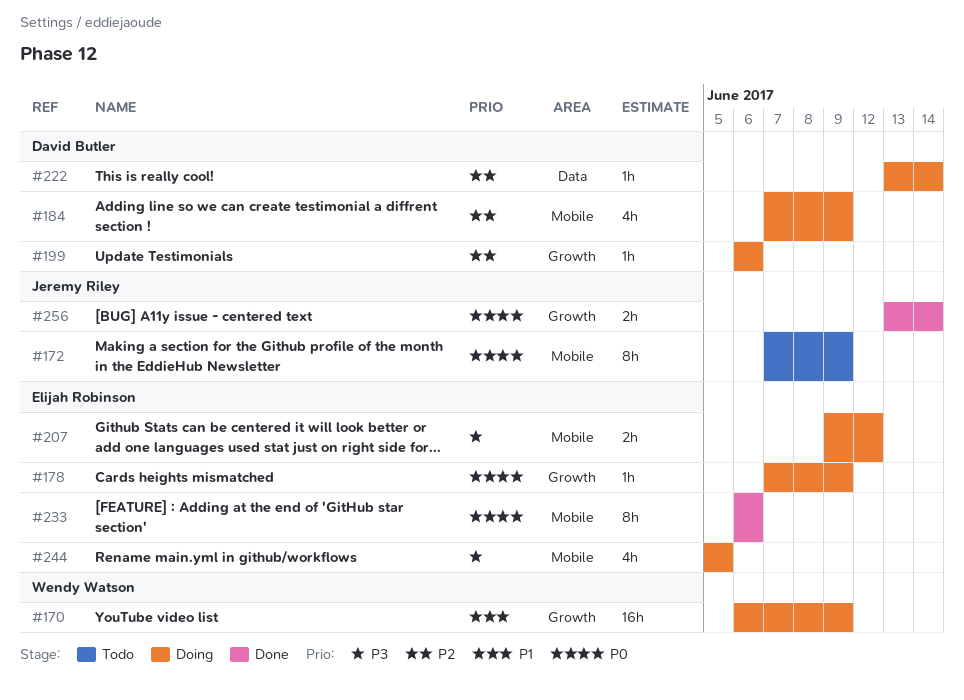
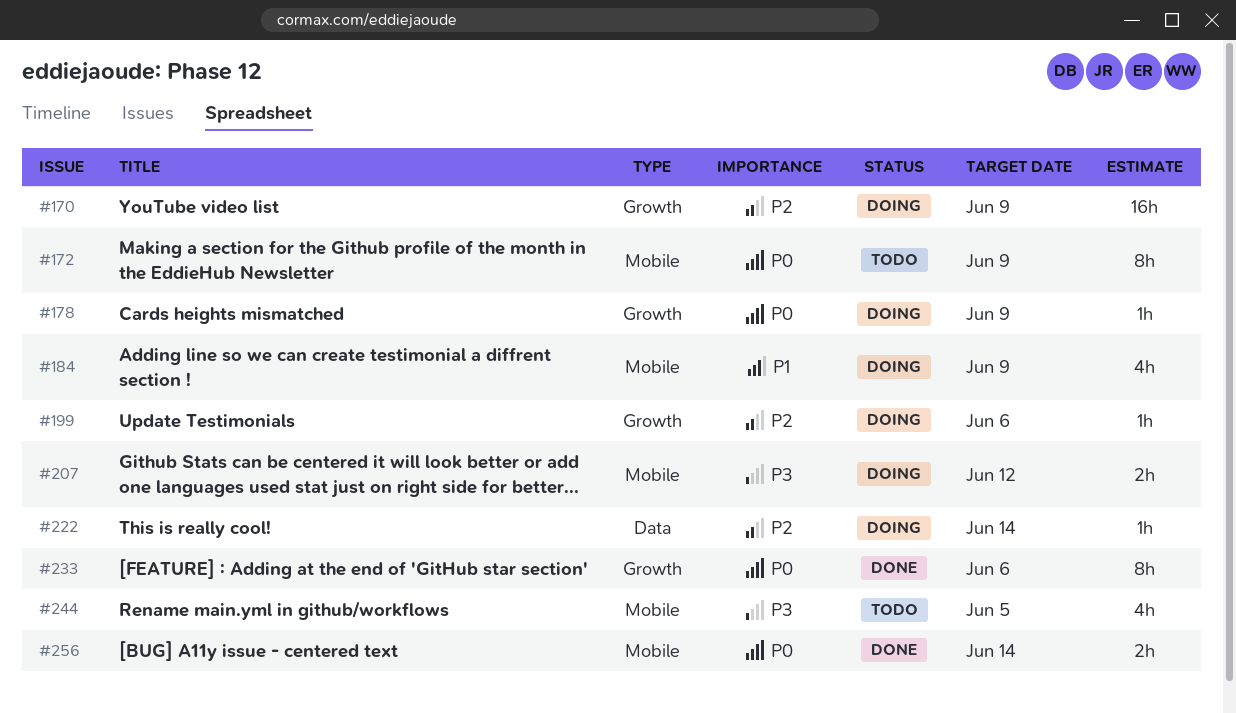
#170, priority: P1 -> P2
#184, priority: P2 -> P1
#233, label: Mobile -> Growth
#244, status: Doing -> Todo
#256, label: Growth -> Mobile

